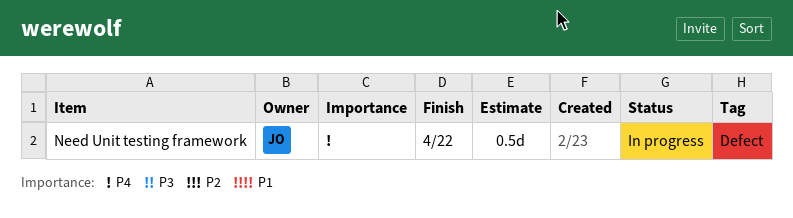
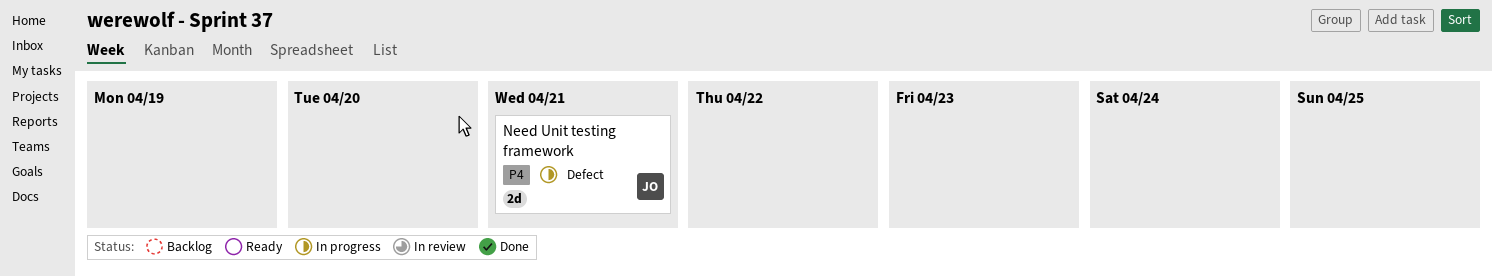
Need Unit testing framework, estimate: 0.5d -> 2d
Need Unit testing framework, due: Apr 22 -> Apr 21

